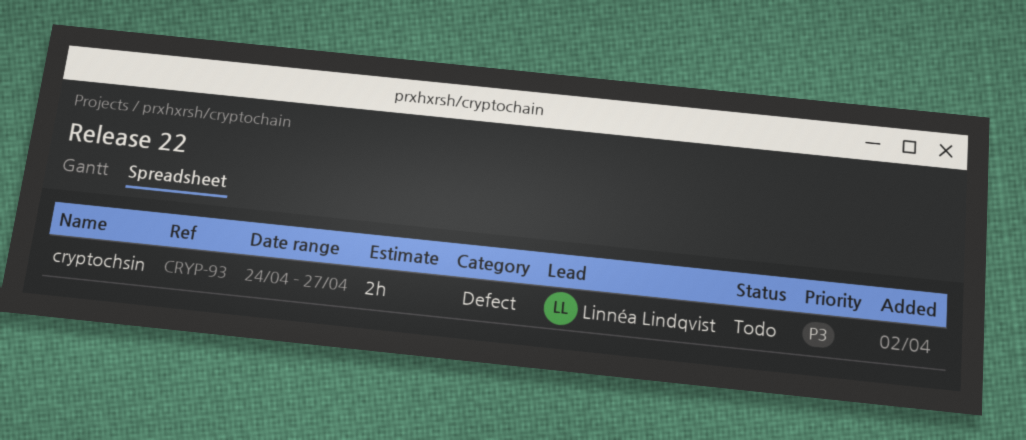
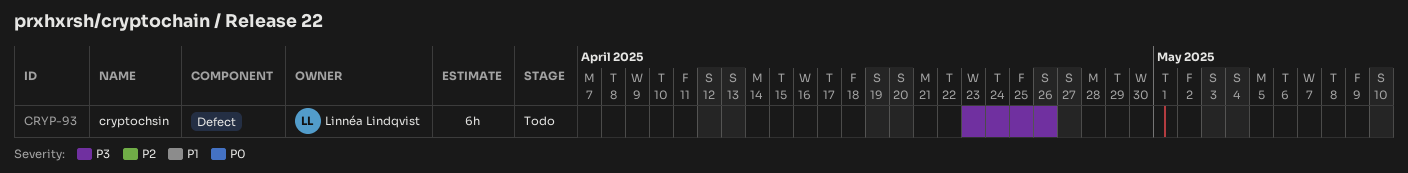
CRYP-93, estimate: 2h -> 6h
CRYP-93, start: Apr 24 -> Apr 23
CRYP-93, due: Apr 27 -> Apr 26

